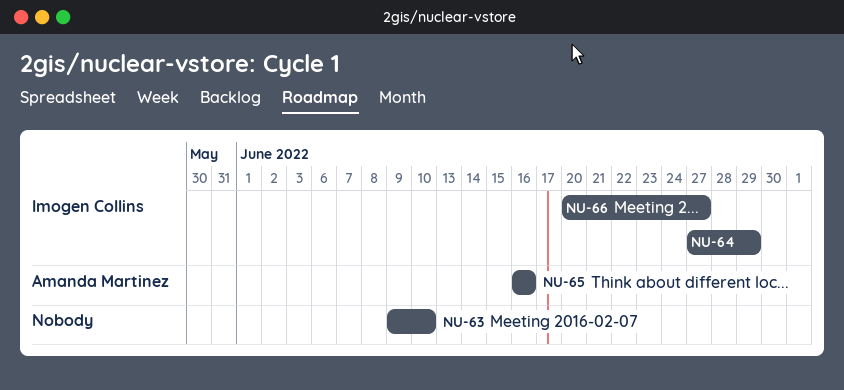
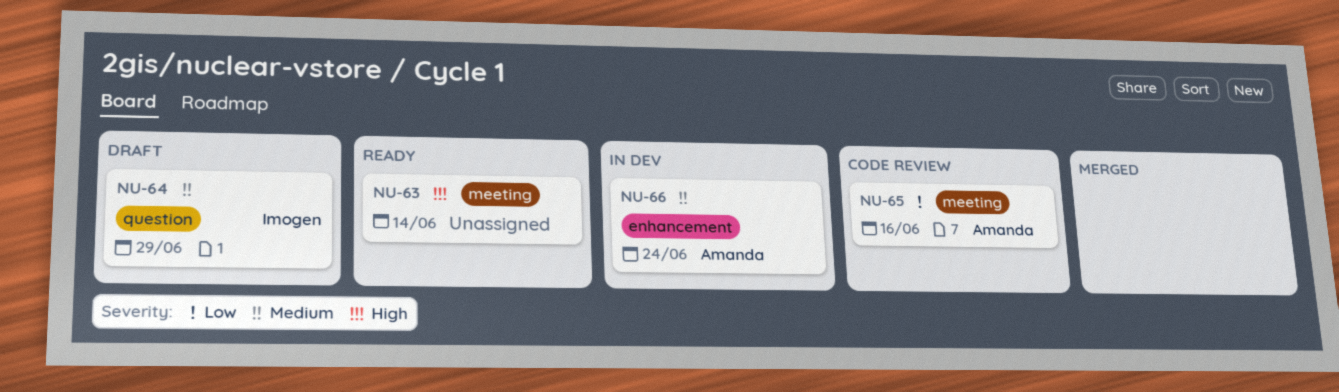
NU-63, due: Jun 10 -> Jun 14
NU-66, owner: Imogen Collins -> Amanda Martinez
NU-66, due: Jun 27 -> Jun 24

